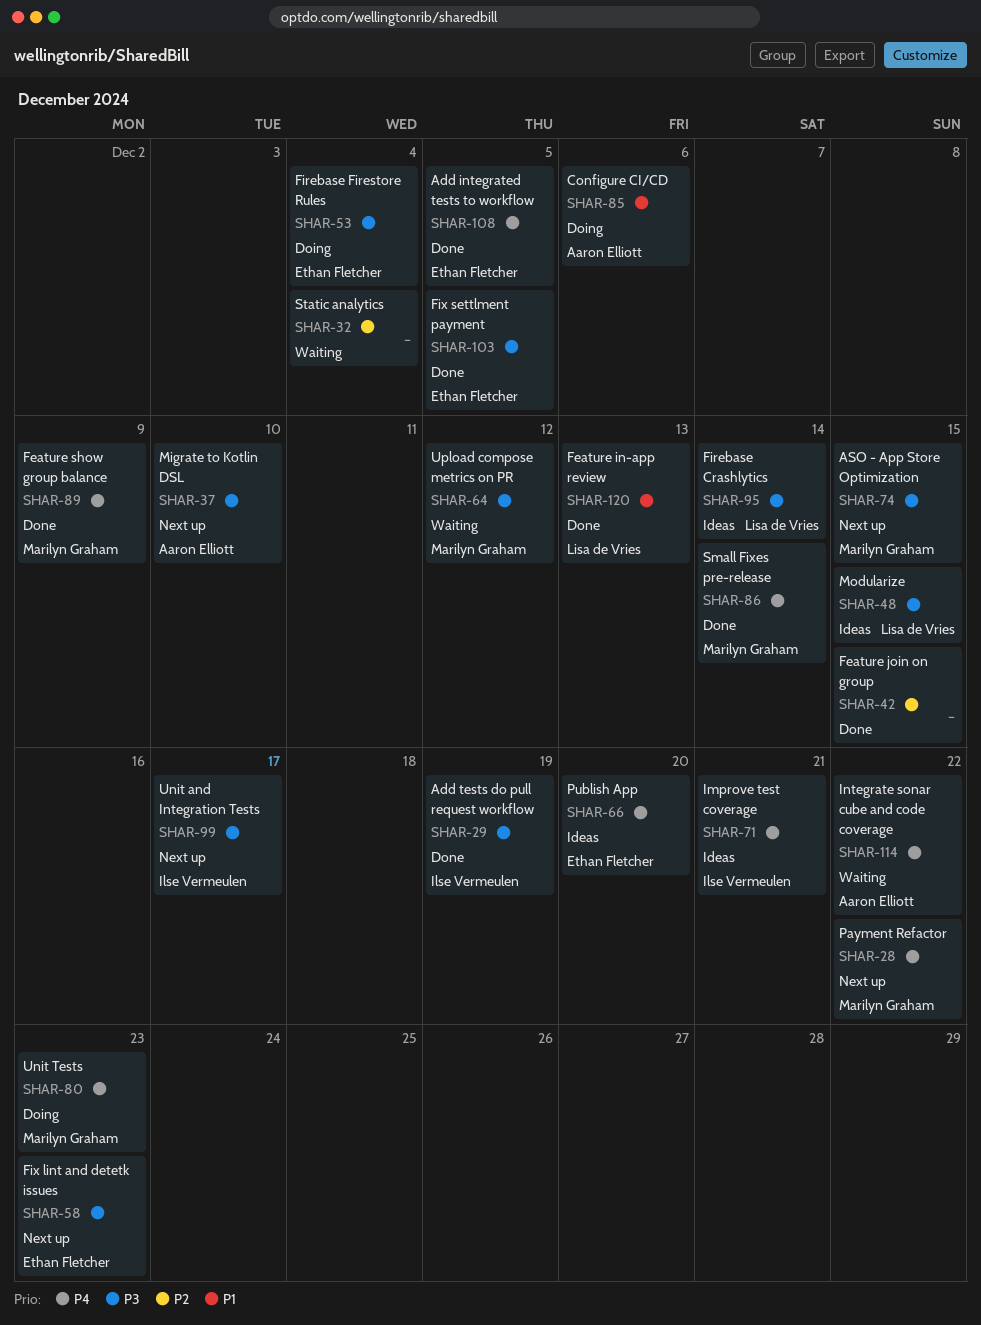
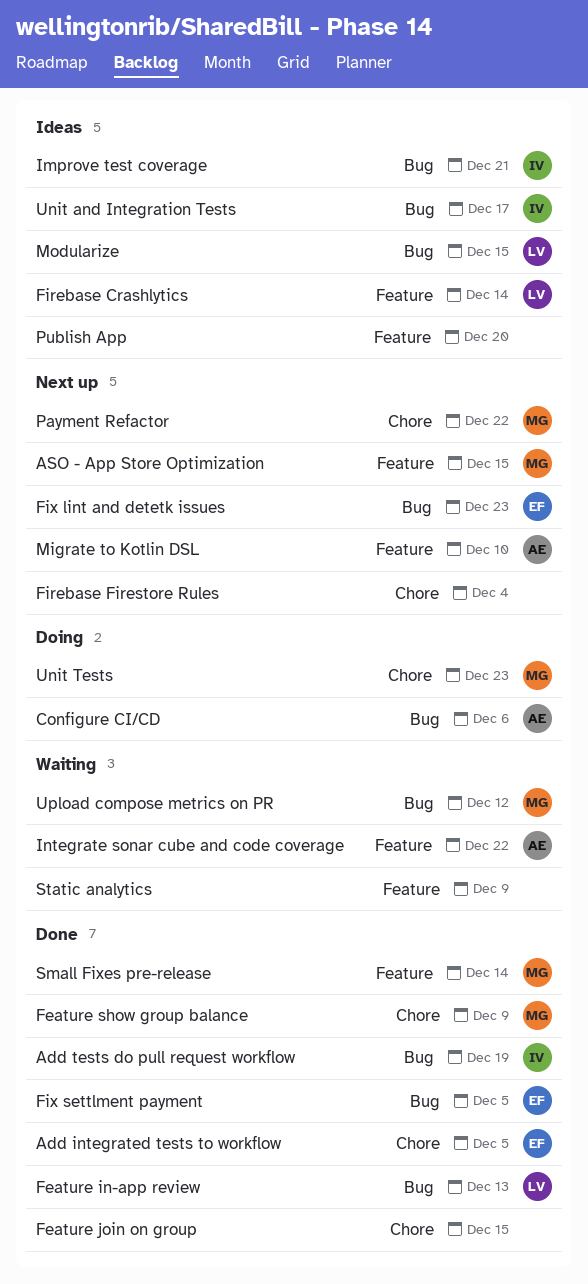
Firebase Firestore Rules, status: Doing -> Next up
Firebase Firestore Rules, owner: Ethan Fletcher -> none
Publish App, owner: Ethan Fletcher -> none
Static analytics, due: Dec 4 -> Dec 9
Unit and Integration Tests, status: Next up -> Ideas

